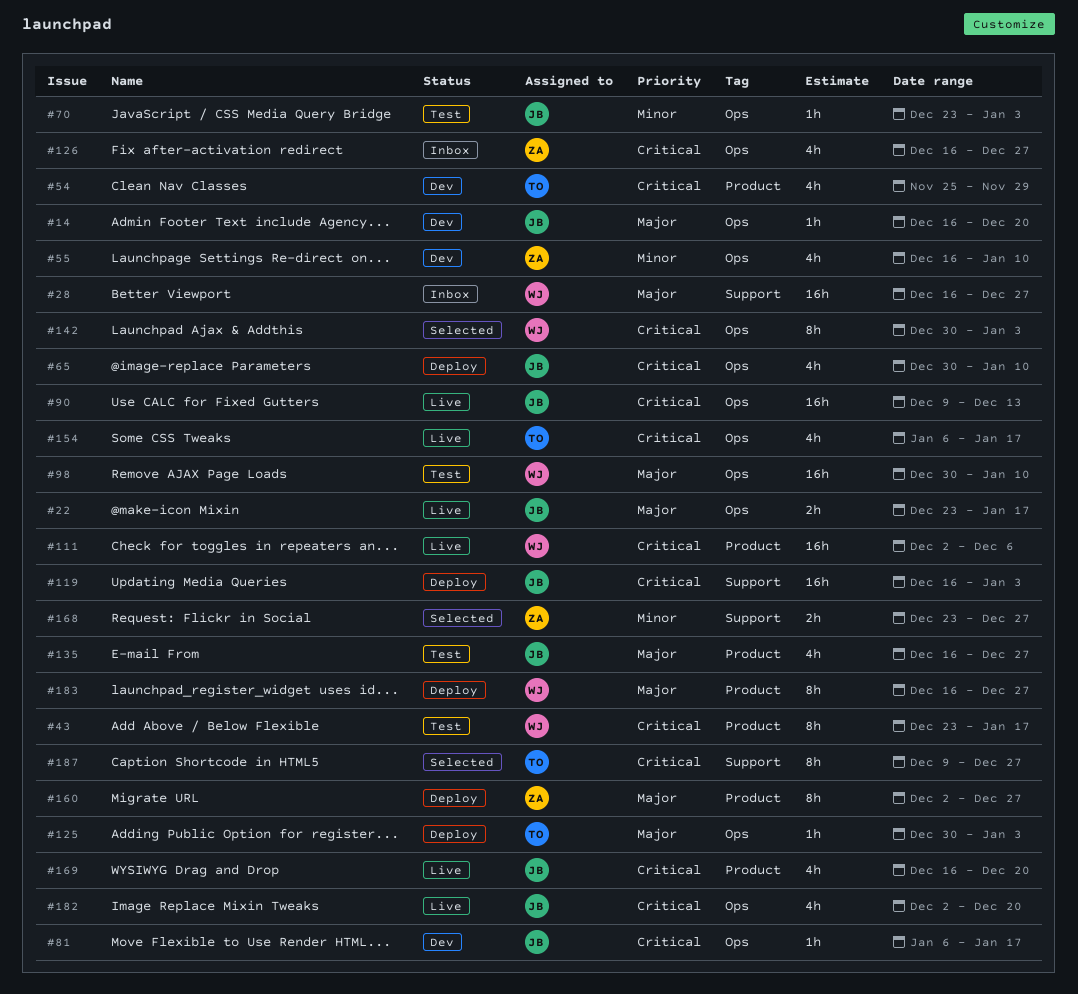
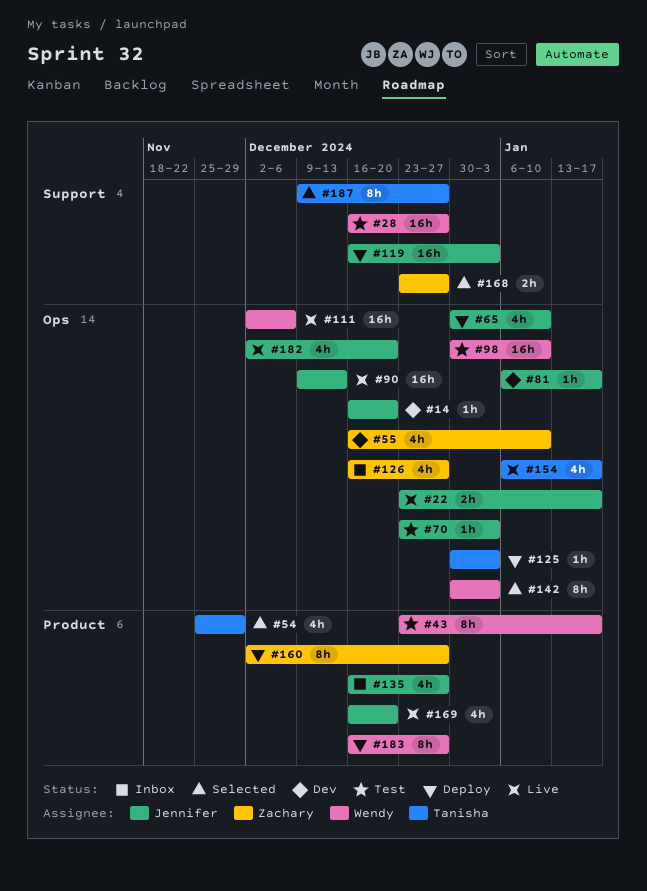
#28, status: Inbox -> Test
#54, status: Dev -> Selected
#111, label: Product -> Ops
#135, status: Test -> Inbox

